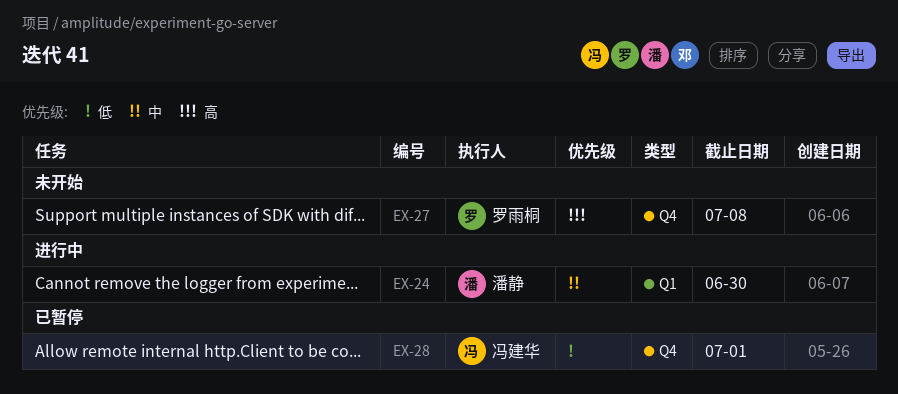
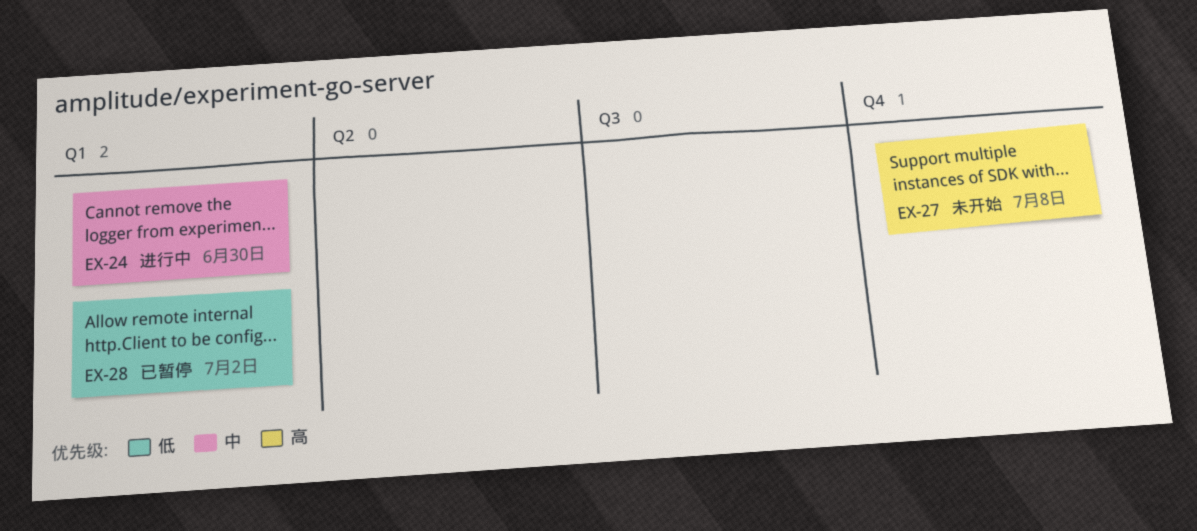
EX-28, label: Q4 -> Q1
EX-28, due: Jul 1 -> Jul 2

